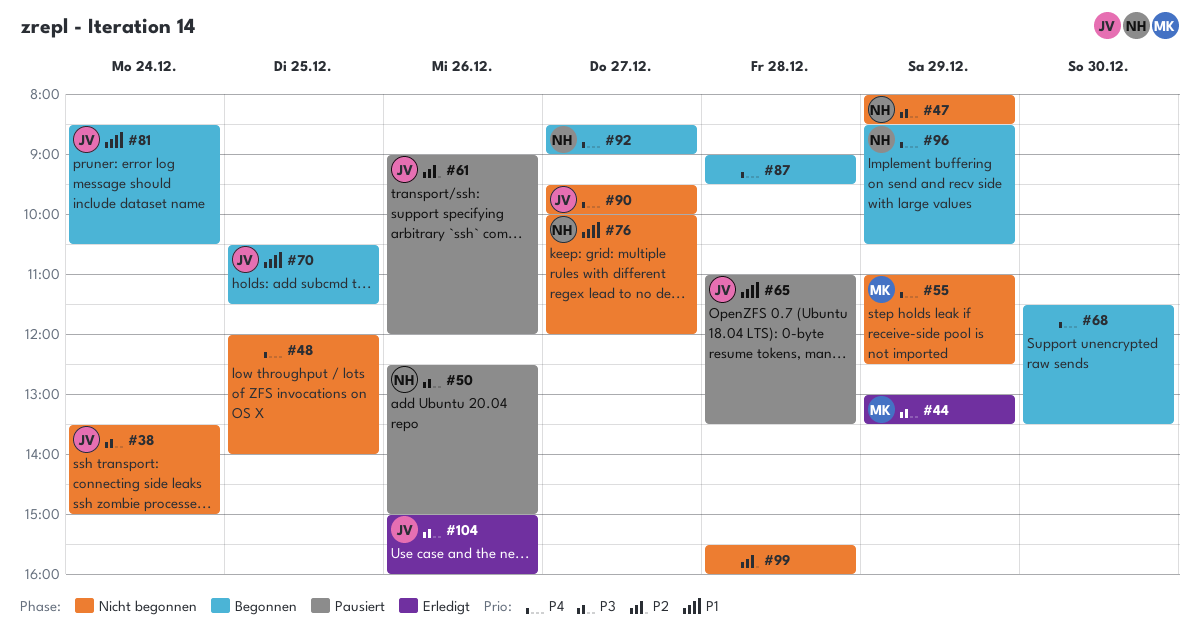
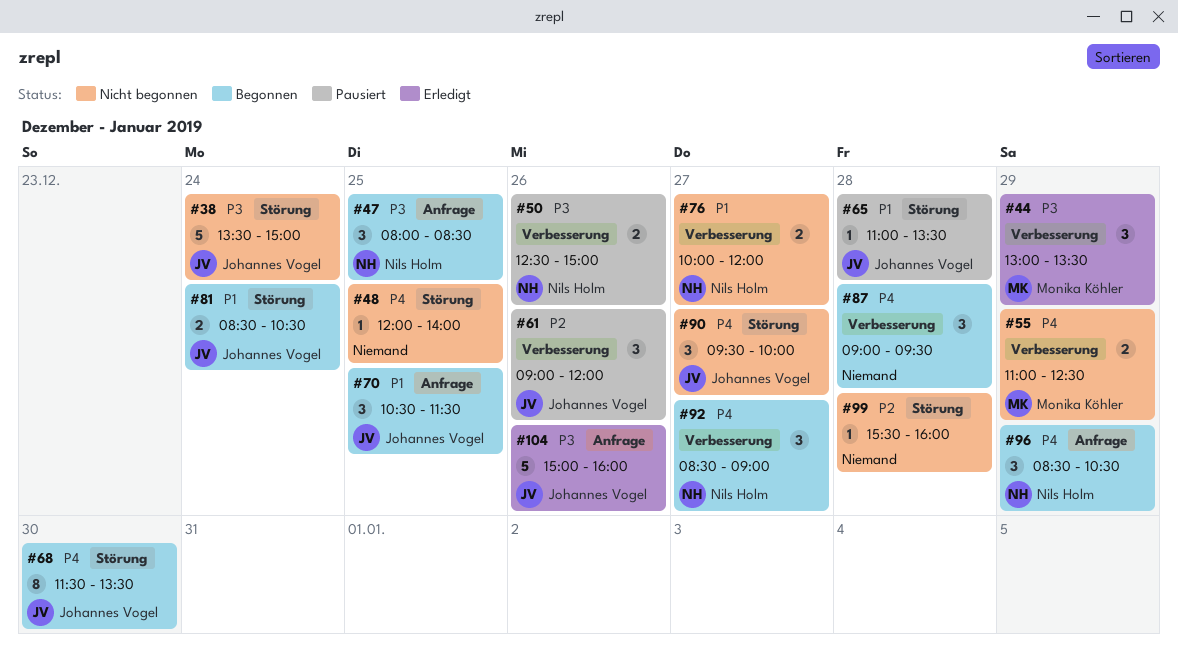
#47, status: Nicht begonnen -> Begonnen
#47, day: Dec 29 -> Dec 25
#68, owner: none -> Johannes Vogel

